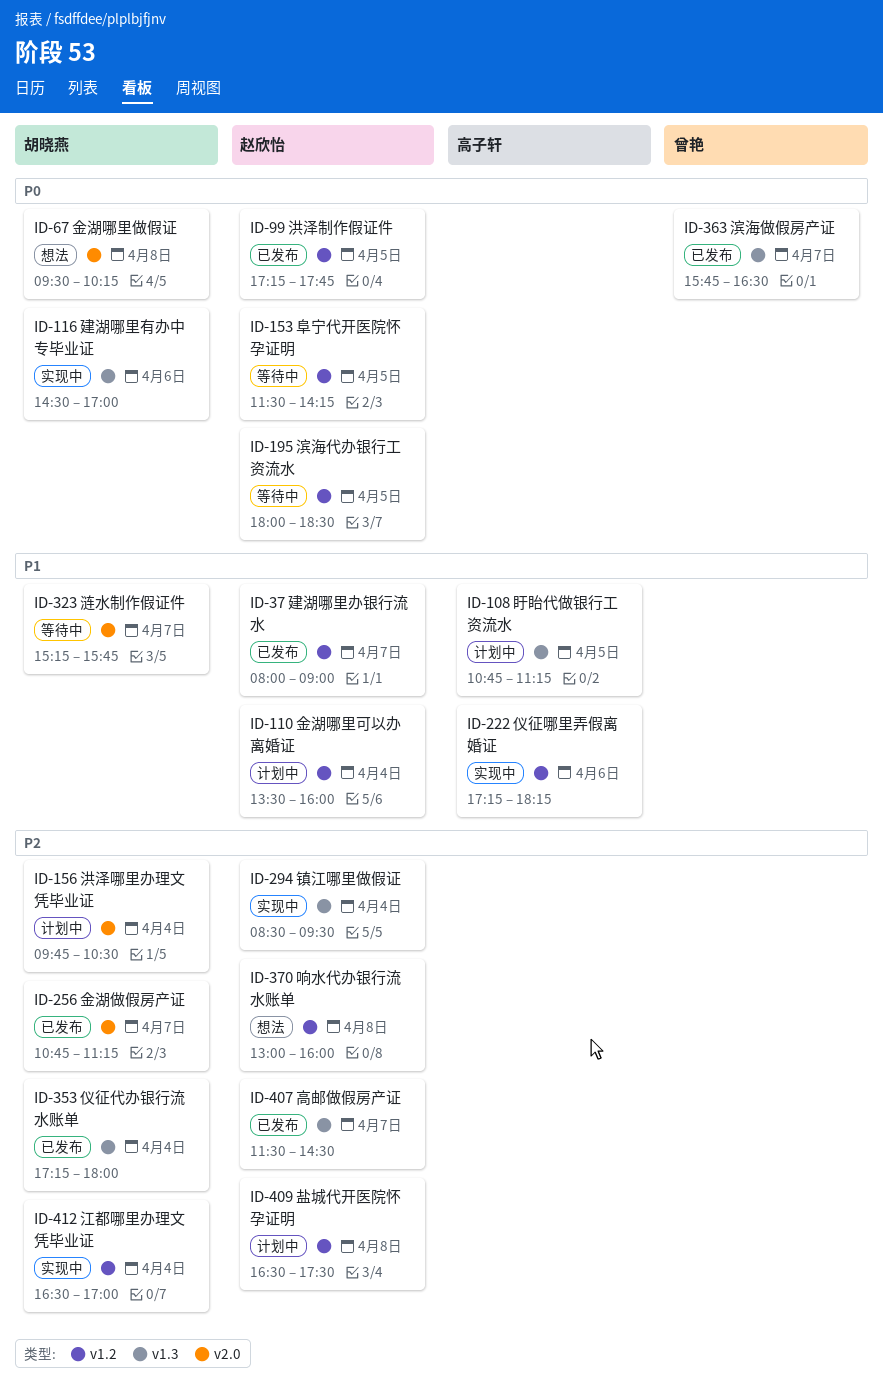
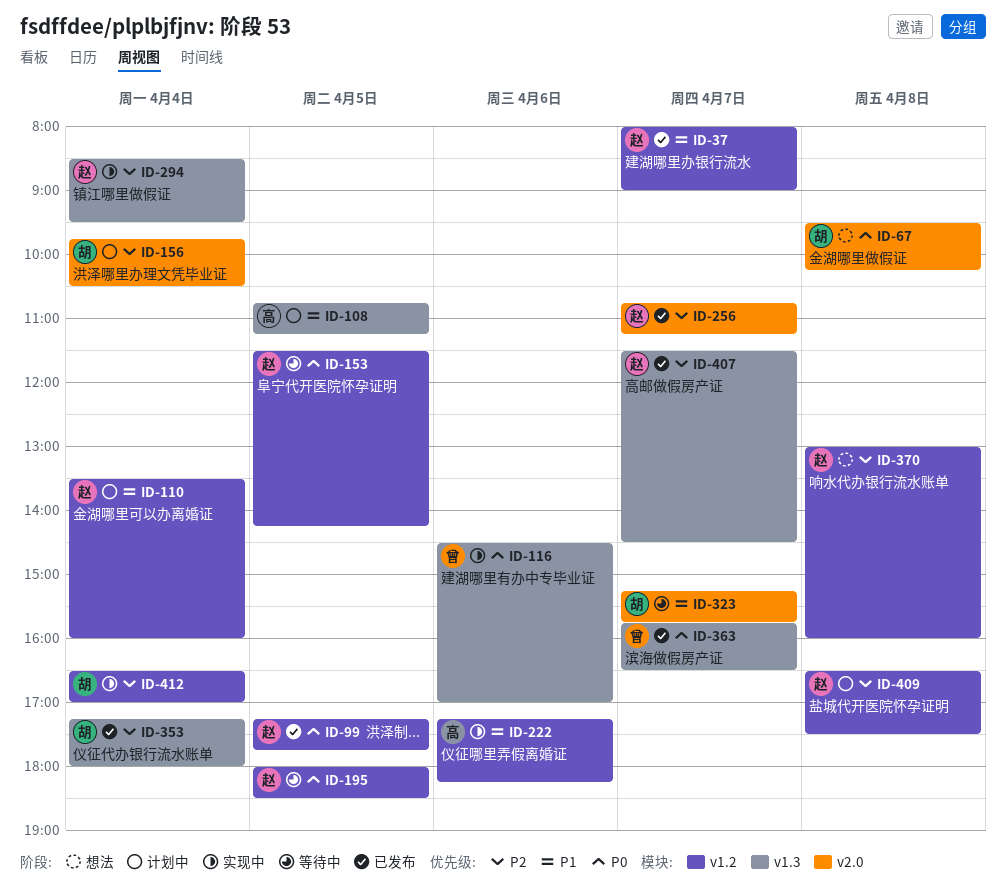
ID-116, owner: 胡晓燕 -> 曾艳
ID-256, owner: 胡晓燕 -> 赵欣怡

